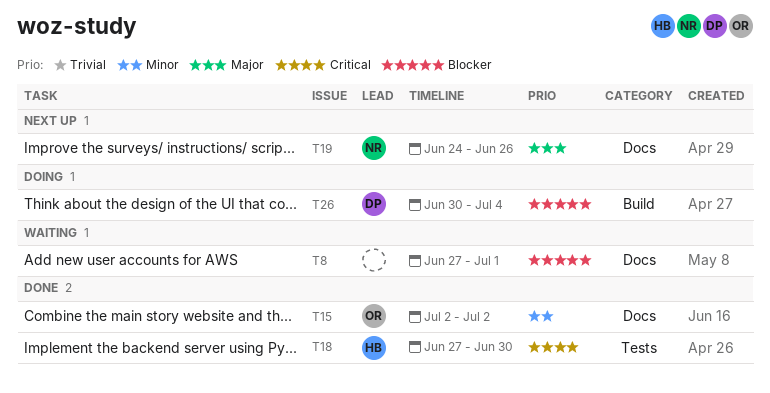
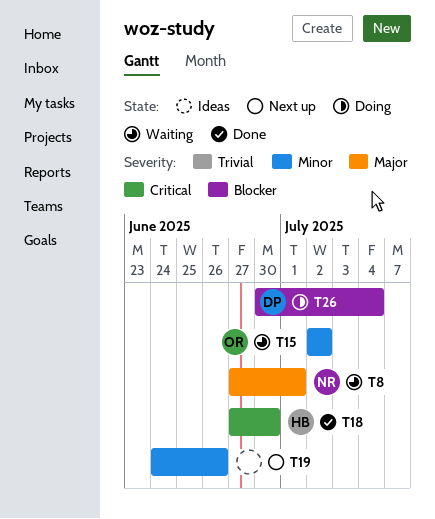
T8, owner: none -> NR
T8, priority: Blocker -> Major
T15, status: Done -> Waiting
T19, owner: NR -> none
T19, priority: Major -> Minor

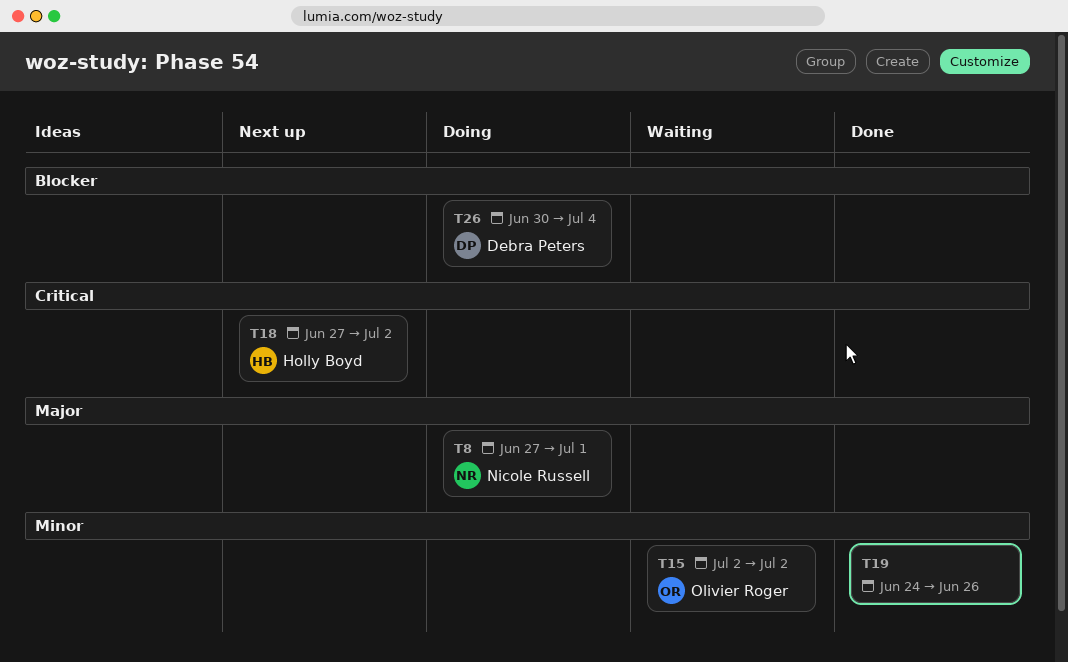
T8, status: Waiting -> Doing
T18, status: Done -> Next up
T18, due: Jun 30 -> Jul 2
T19, status: Next up -> Done

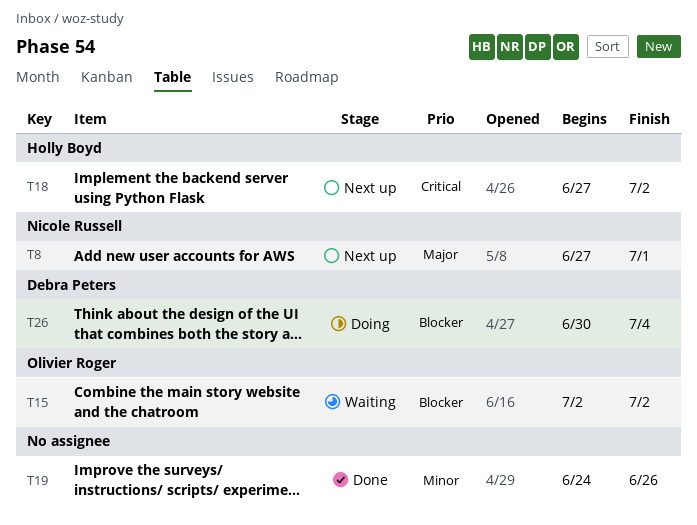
T8, status: Doing -> Next up
T15, priority: Minor -> Blocker

